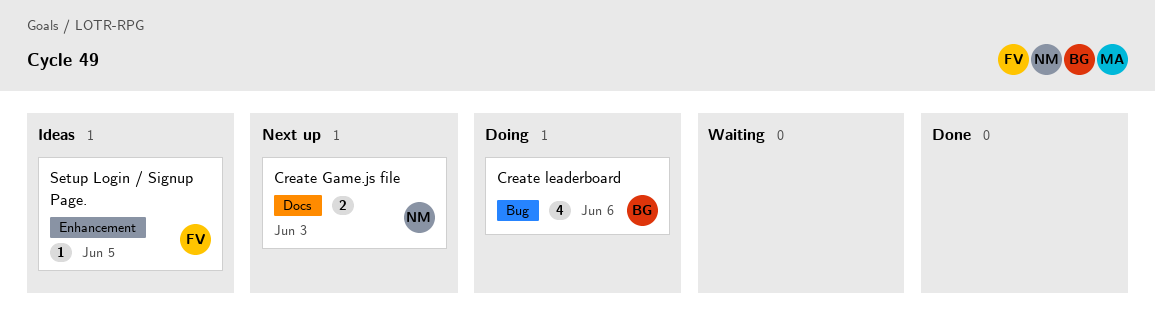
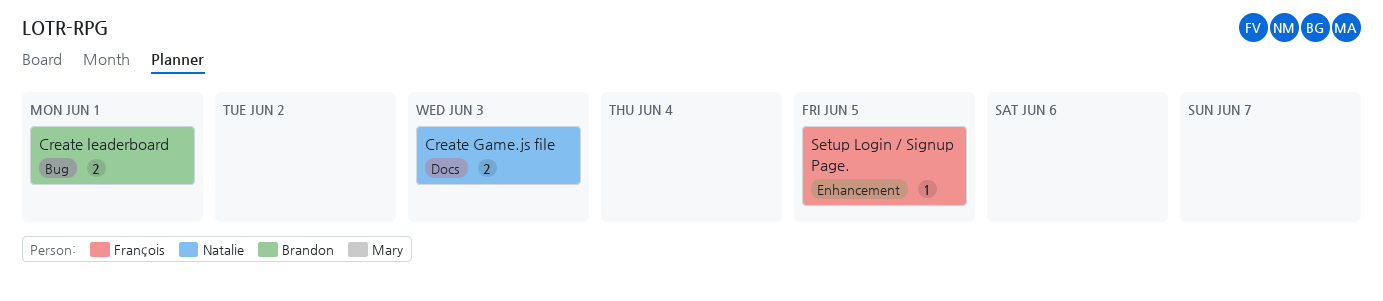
Create leaderboard, estimate: 4 -> 2
Create leaderboard, due: Jun 6 -> Jun 1

